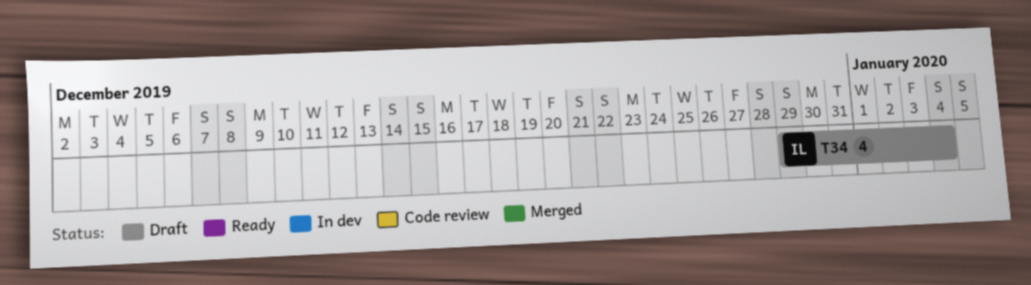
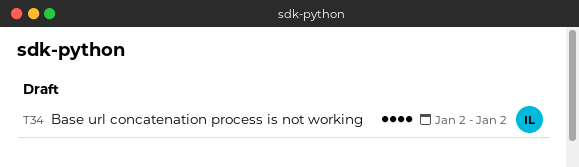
T34, start: Dec 29 -> Jan 2
T34, due: Jan 4 -> Jan 2

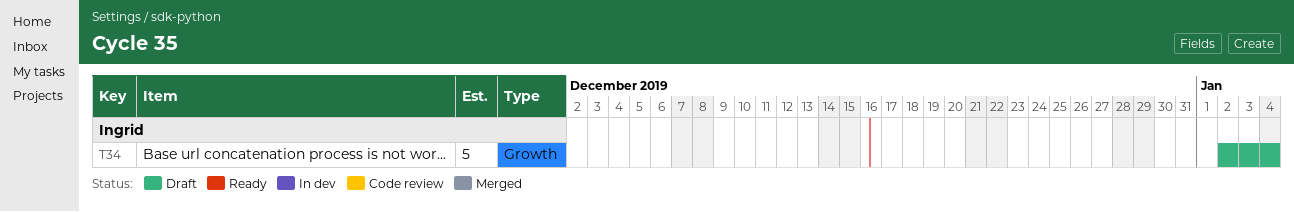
T34, estimate: 4 -> 5
T34, due: Jan 2 -> Jan 4

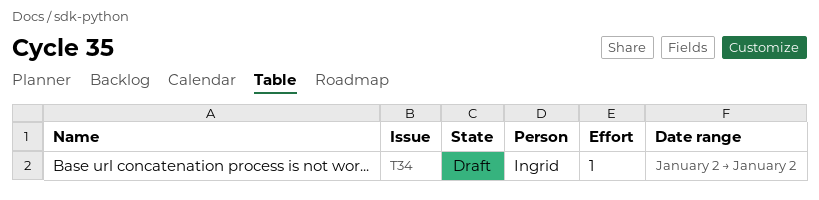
T34, estimate: 5 -> 1
T34, due: Jan 4 -> Jan 2

